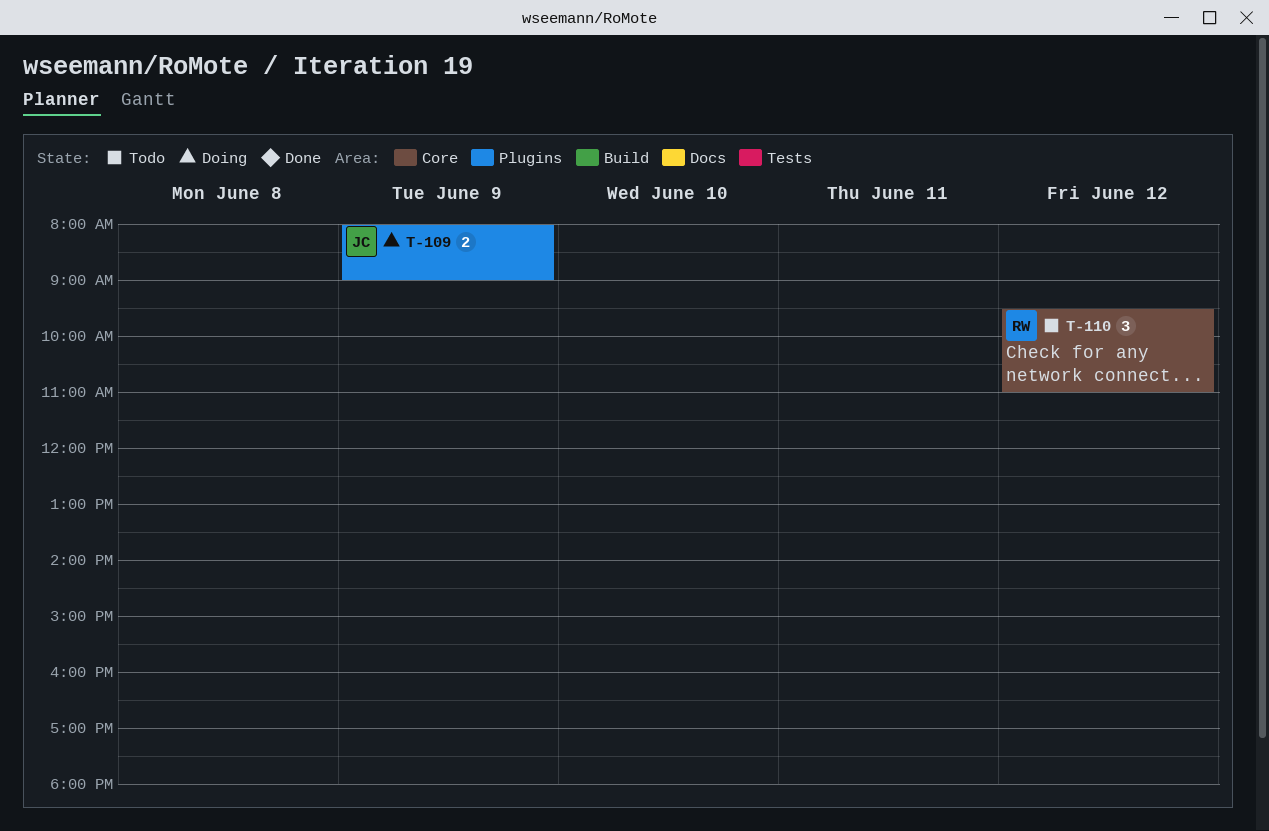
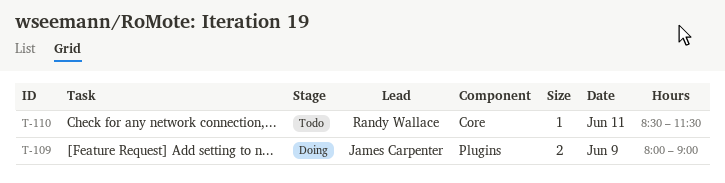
T-110, estimate: 3 -> 1
T-110, day: Jun 12 -> Jun 11
T-110, begins: 09:30 -> 08:30
T-110, ends: 11:00 -> 11:30

